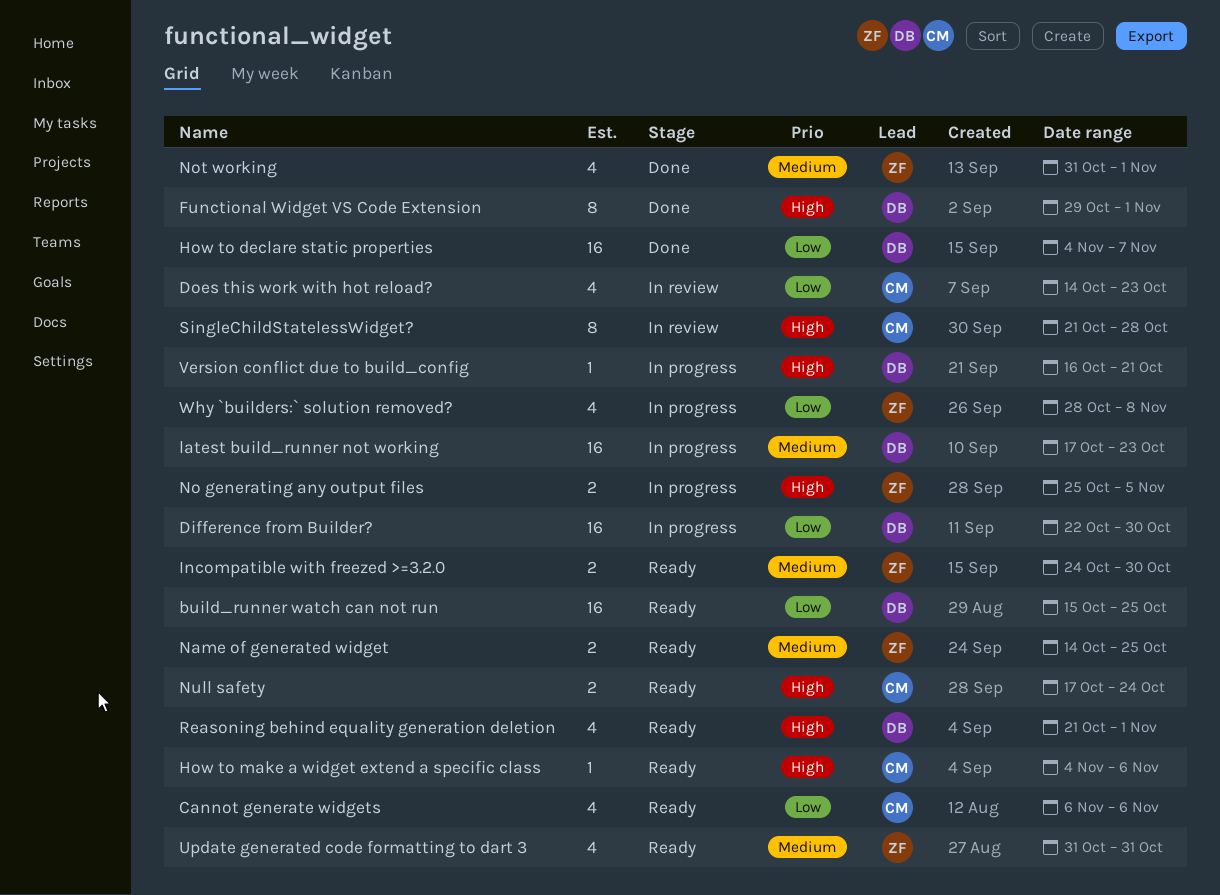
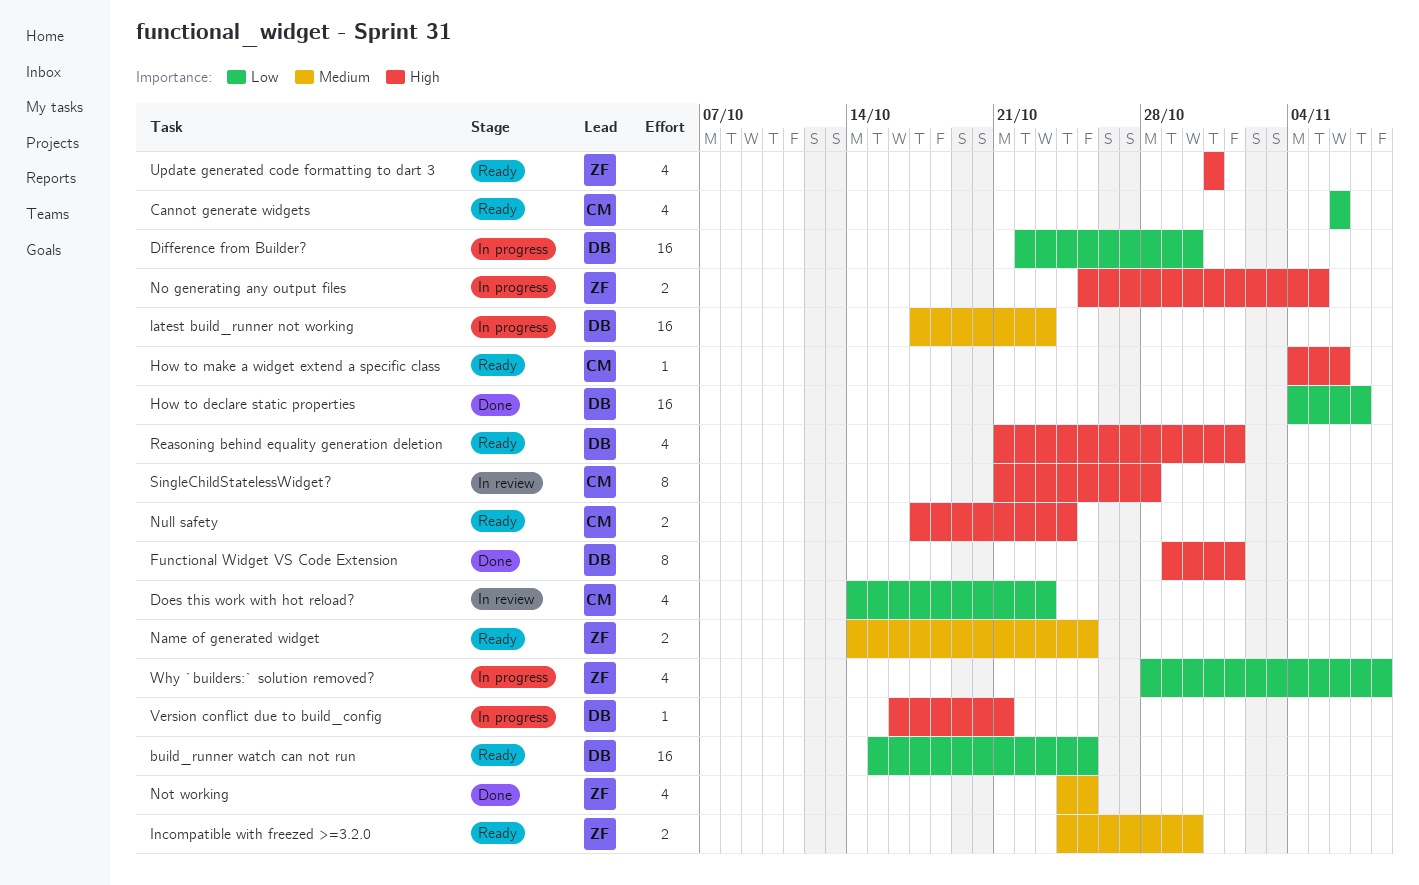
Not working, start: Oct 31 -> Oct 24
Not working, due: Nov 1 -> Oct 25
Update generated code formatting to dart 3, priority: Medium -> High

